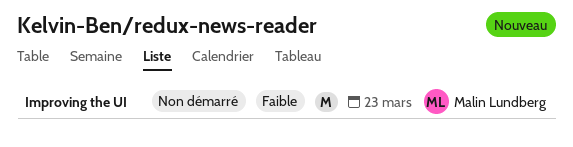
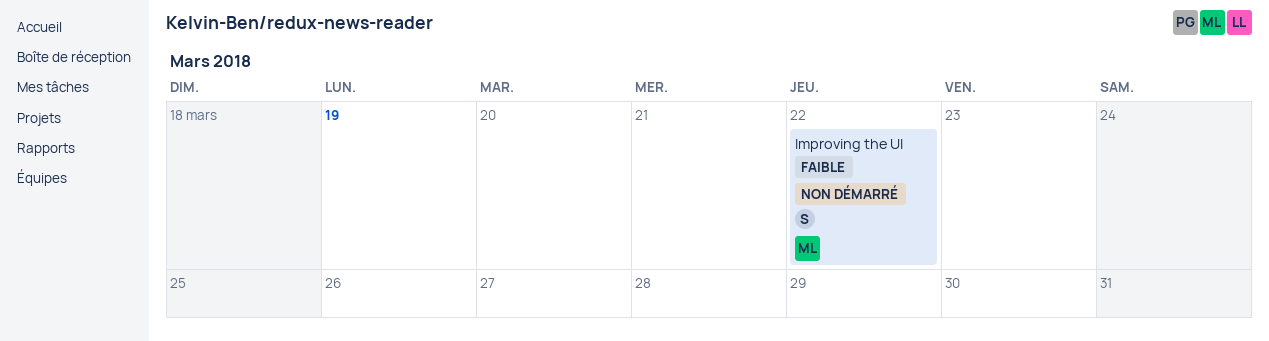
Improving the UI, estimate: M -> S
Improving the UI, due: Mar 23 -> Mar 22

